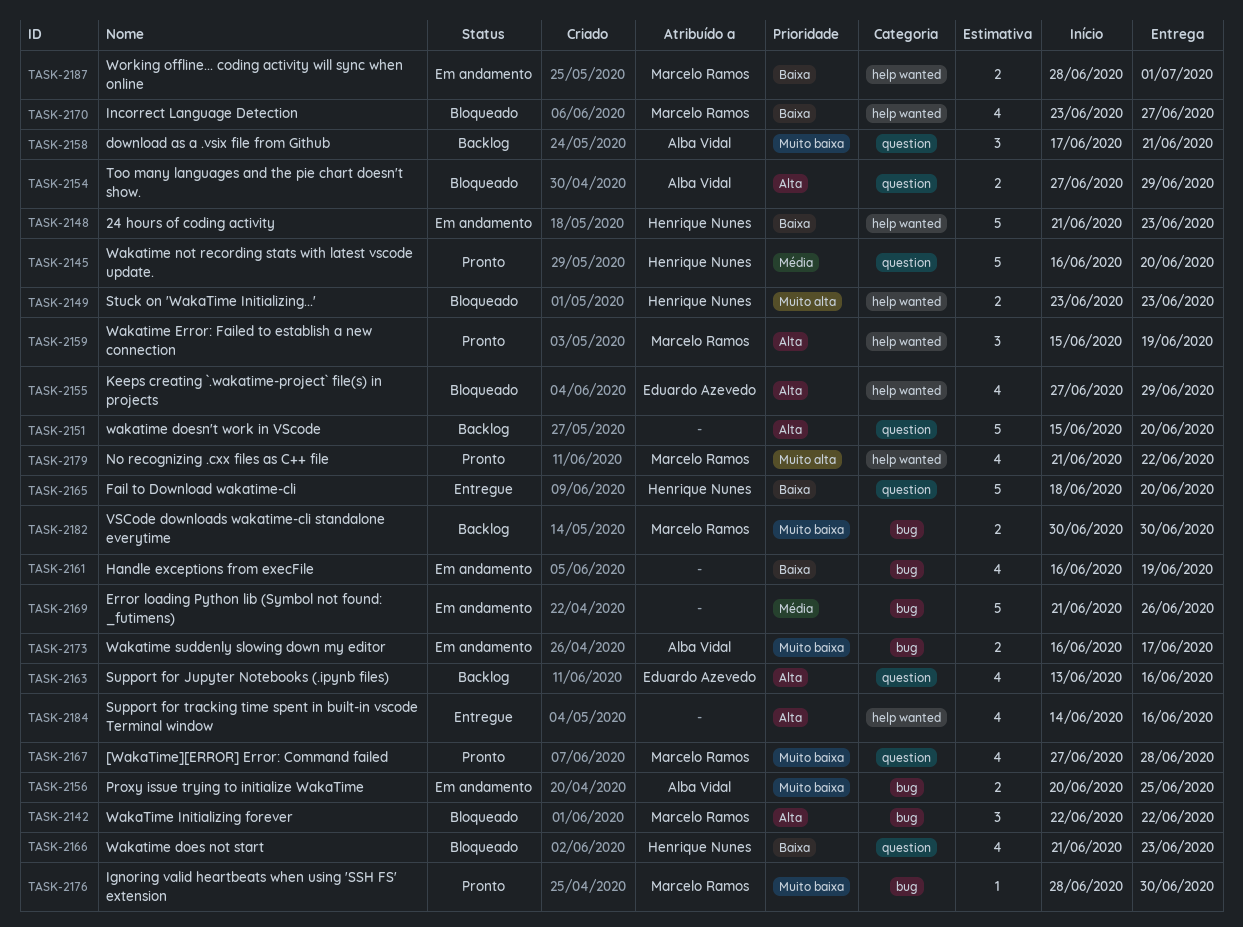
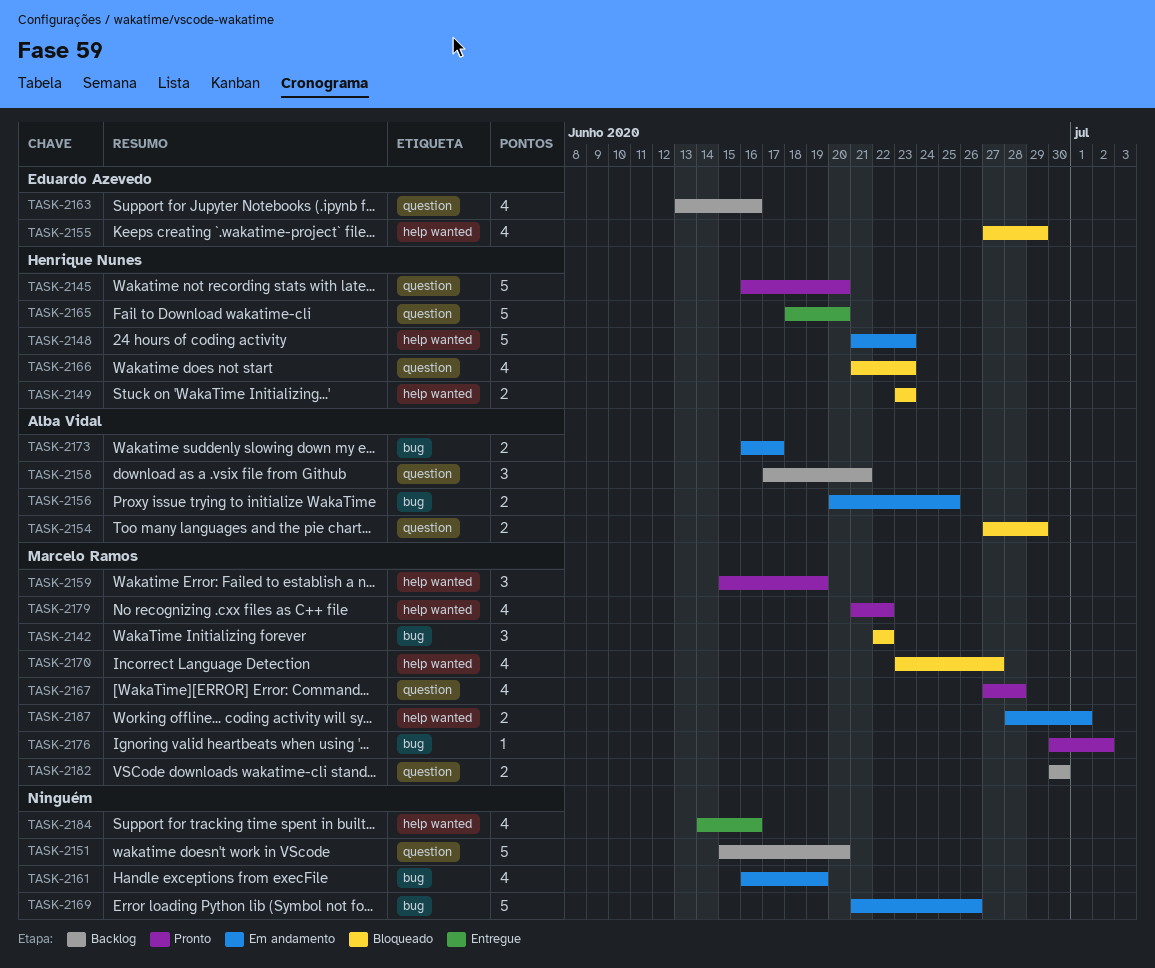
TASK-2176, start: Jun 28 -> Jun 30
TASK-2176, due: Jun 30 -> Jul 2
TASK-2182, label: bug -> question

